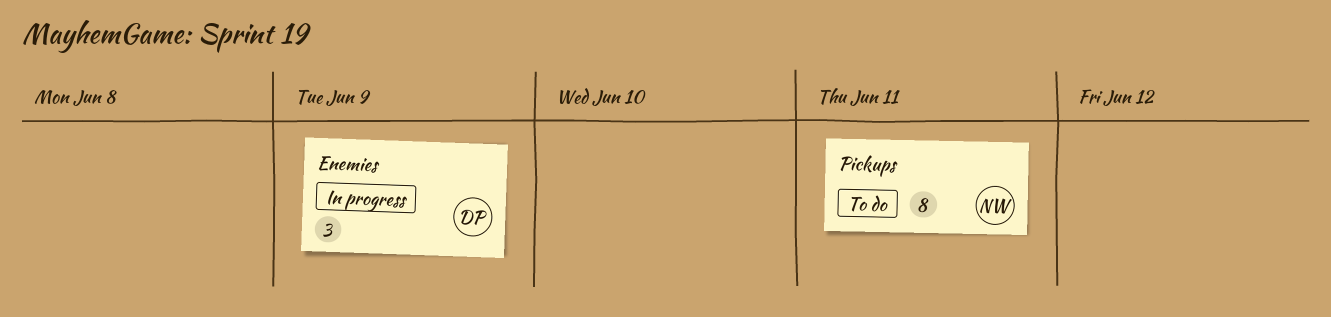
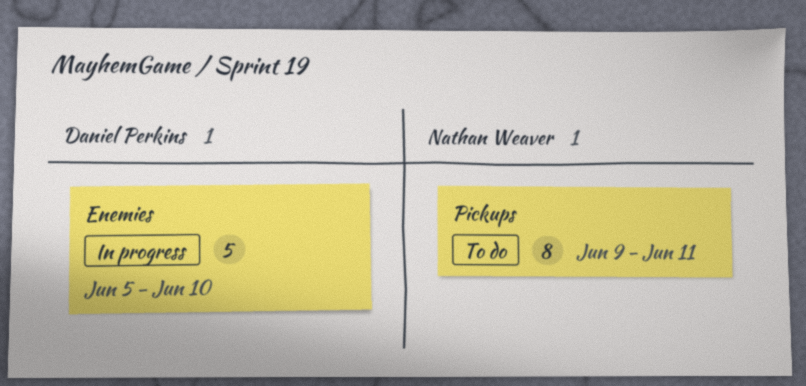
Enemies, estimate: 3 -> 5
Enemies, due: Jun 9 -> Jun 10

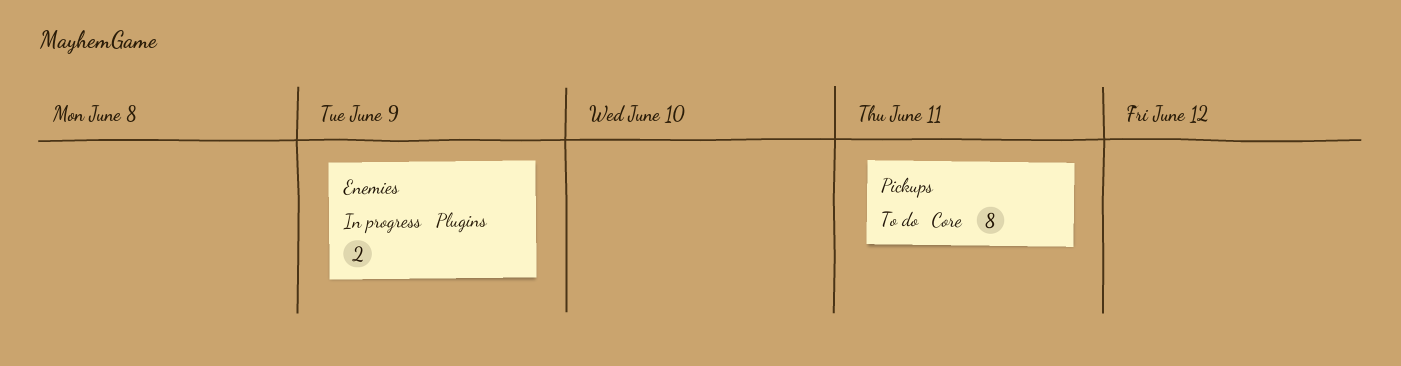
Enemies, estimate: 5 -> 2
Enemies, due: Jun 10 -> Jun 9

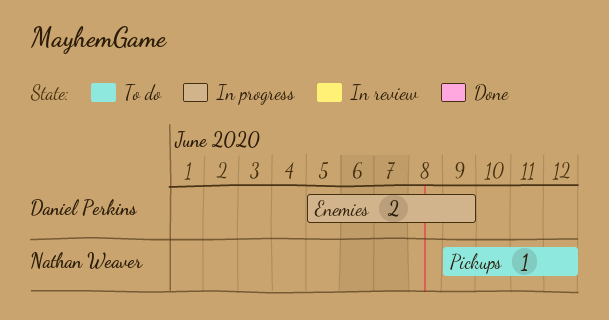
Pickups, estimate: 8 -> 1
Pickups, due: Jun 11 -> Jun 12

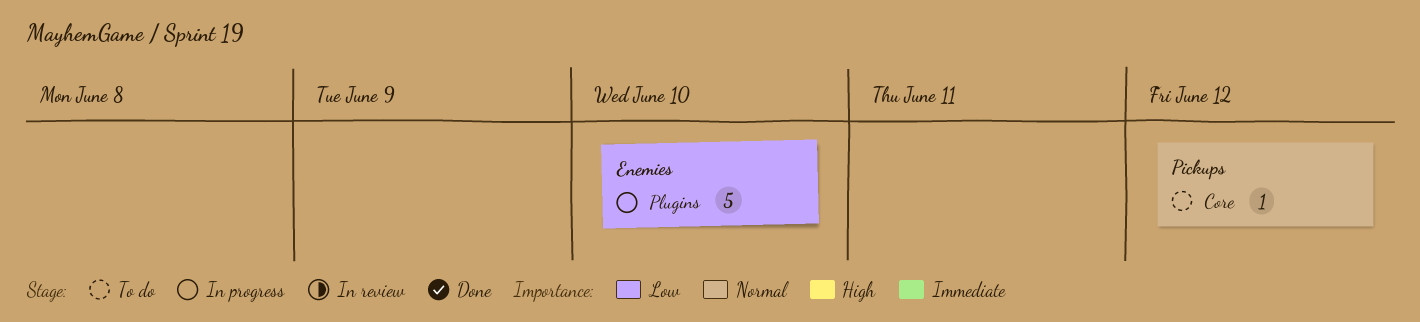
Enemies, estimate: 2 -> 5
Enemies, due: Jun 9 -> Jun 10

